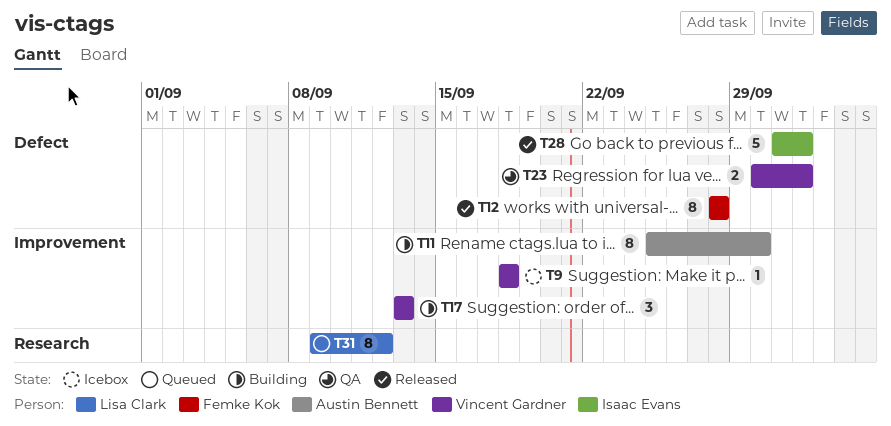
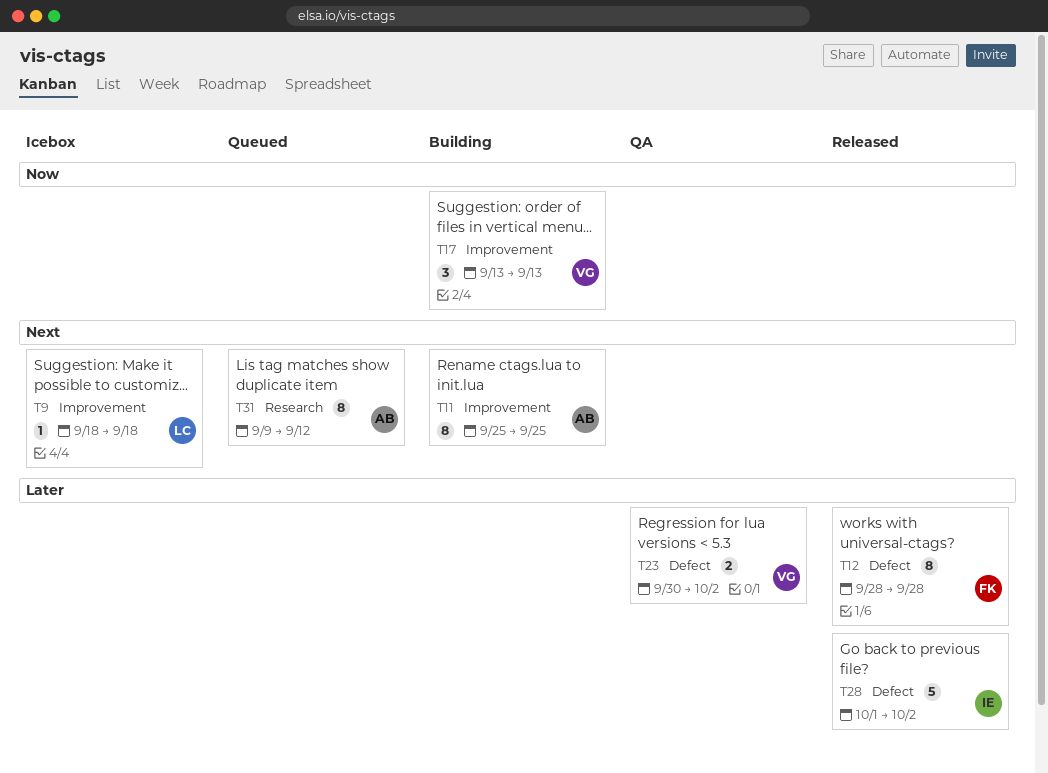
T9, owner: Vincent Gardner -> Lisa Clark
T11, due: Sep 30 -> Sep 25
T31, owner: Lisa Clark -> Austin Bennett

